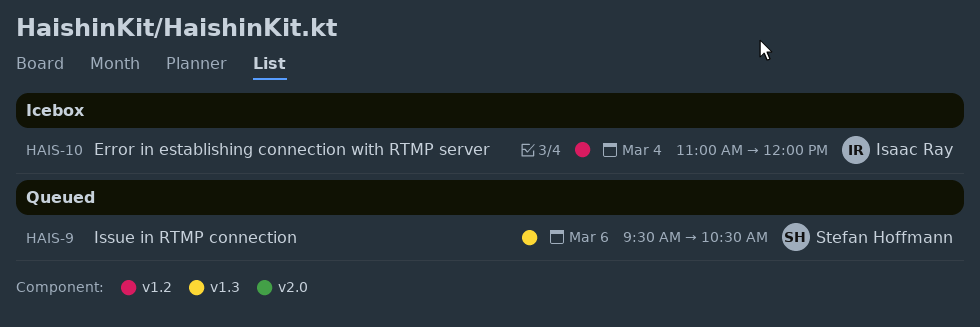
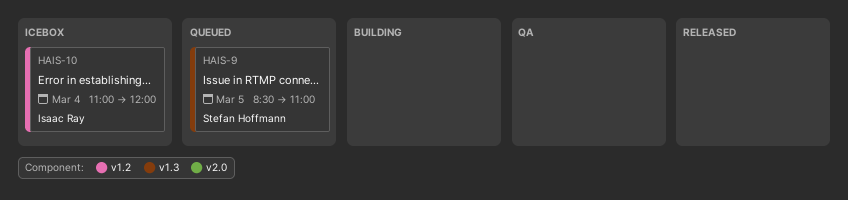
HAIS-9, day: Mar 6 -> Mar 5
HAIS-9, begins: 09:30 -> 08:30
HAIS-9, ends: 10:30 -> 11:00

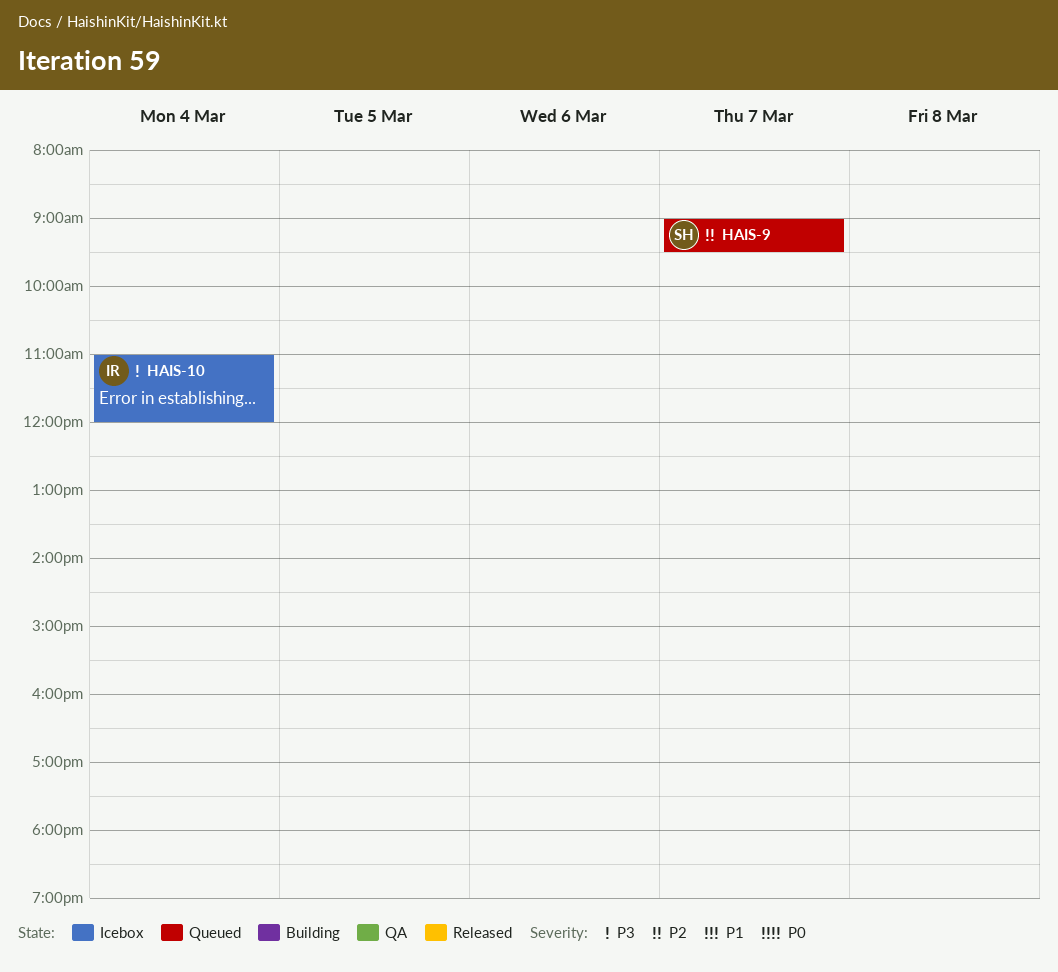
HAIS-9, day: Mar 5 -> Mar 7
HAIS-9, begins: 08:30 -> 09:00
HAIS-9, ends: 11:00 -> 09:30

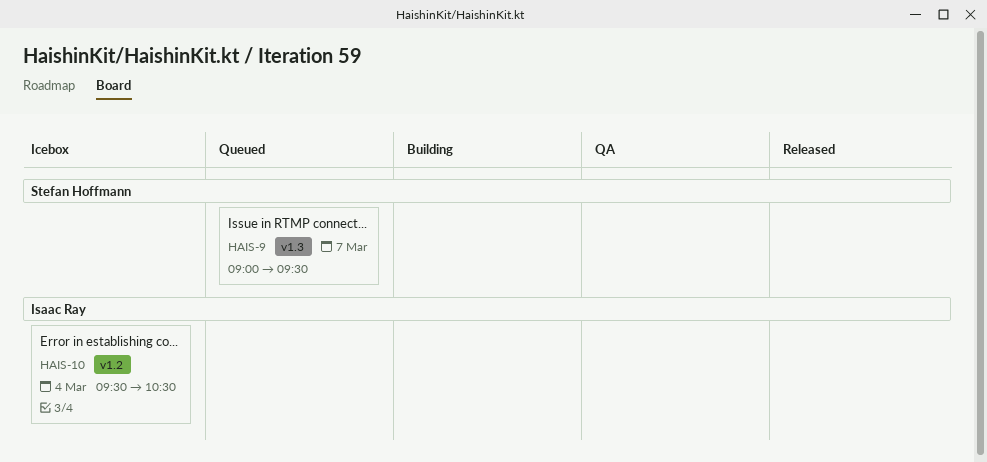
HAIS-10, begins: 11:00 -> 09:30
HAIS-10, ends: 12:00 -> 10:30

